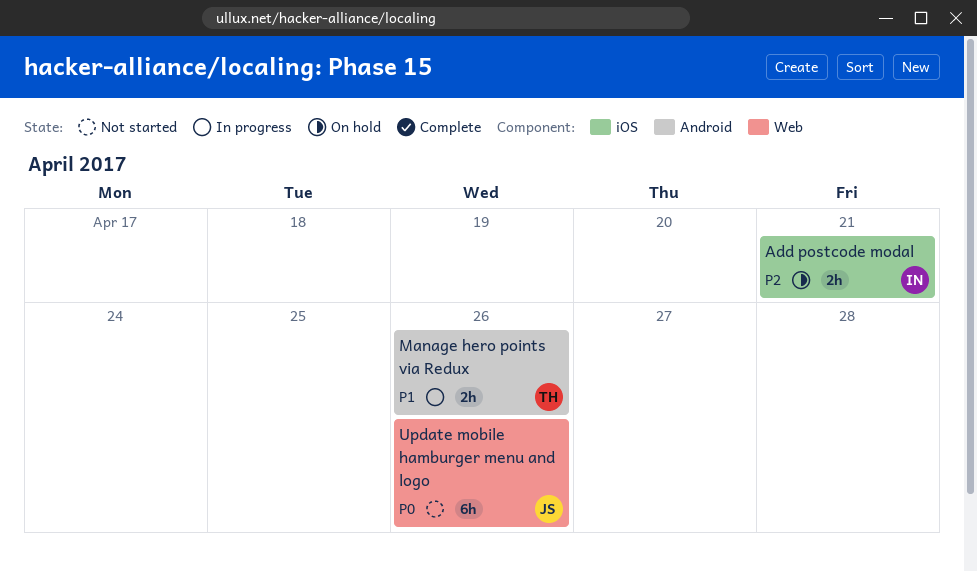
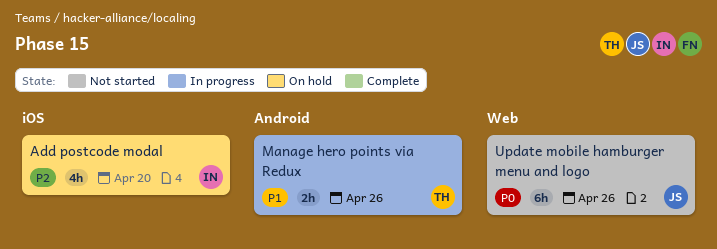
Add postcode modal, estimate: 2h -> 4h
Add postcode modal, due: Apr 21 -> Apr 20

